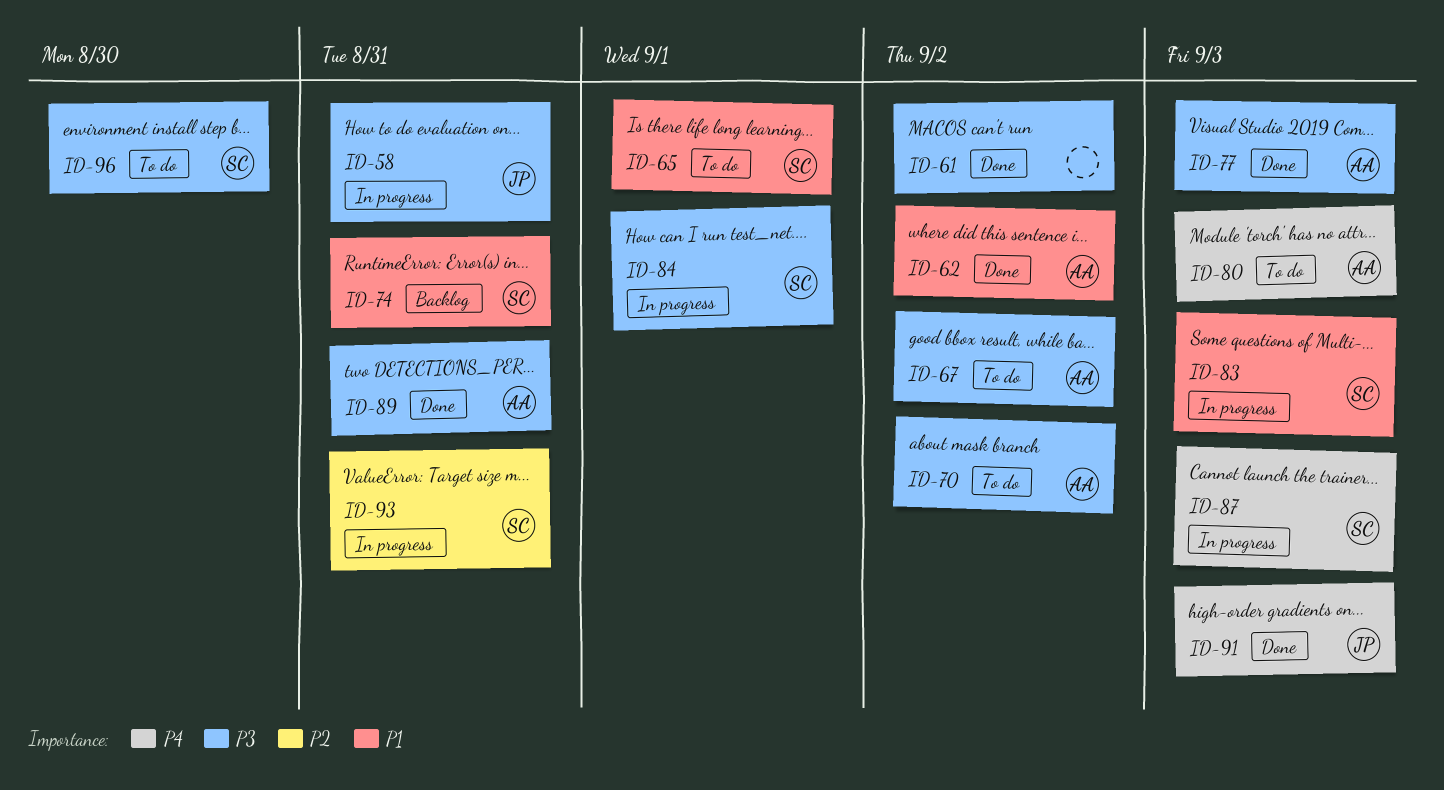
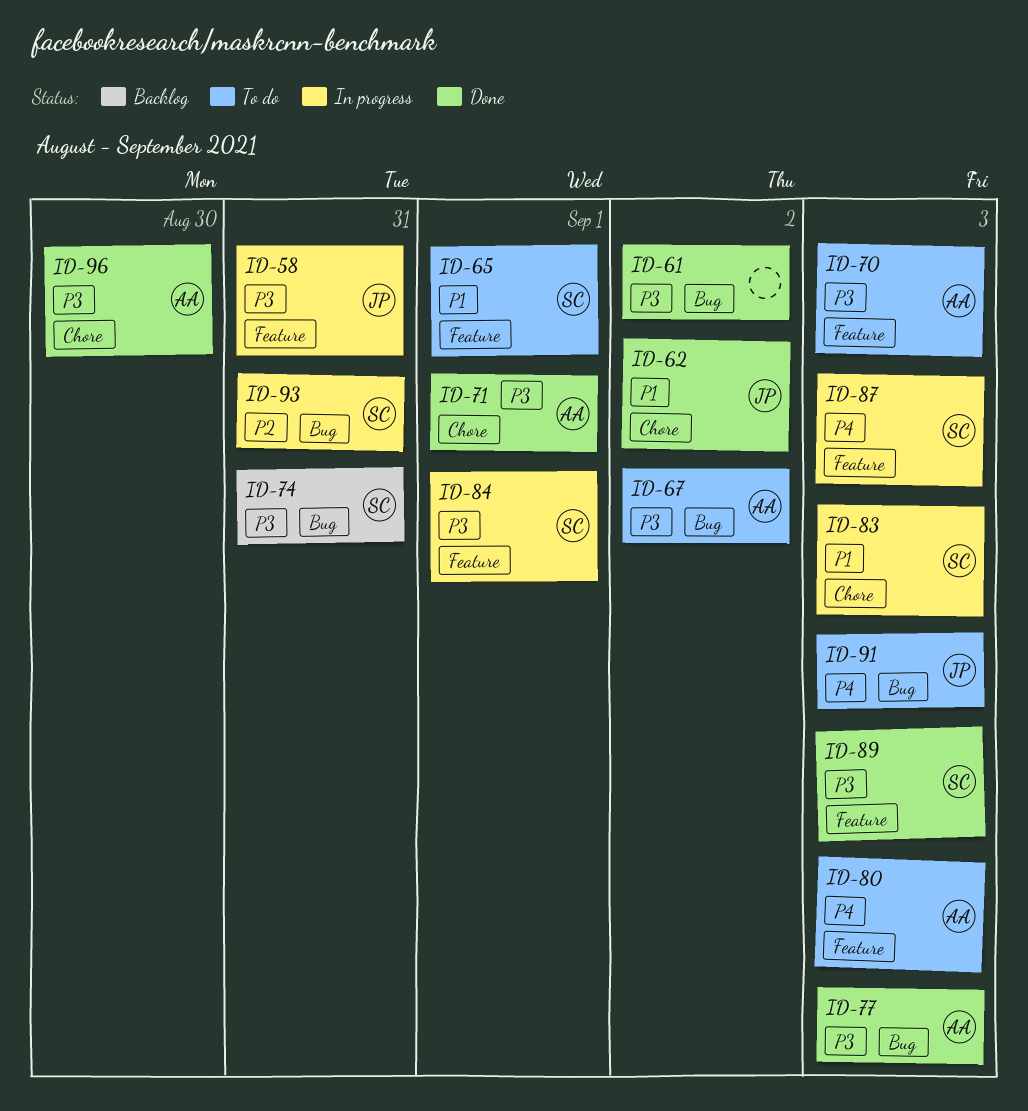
ID-62, owner: AA -> JP
ID-70, due: Sep 2 -> Sep 3
ID-71: none -> present
ID-74, priority: P1 -> P3
ID-89, owner: AA -> SC
ID-89, due: Aug 31 -> Sep 3
ID-91, status: Done -> To do
ID-96, status: To do -> Done
ID-96, owner: SC -> AA

